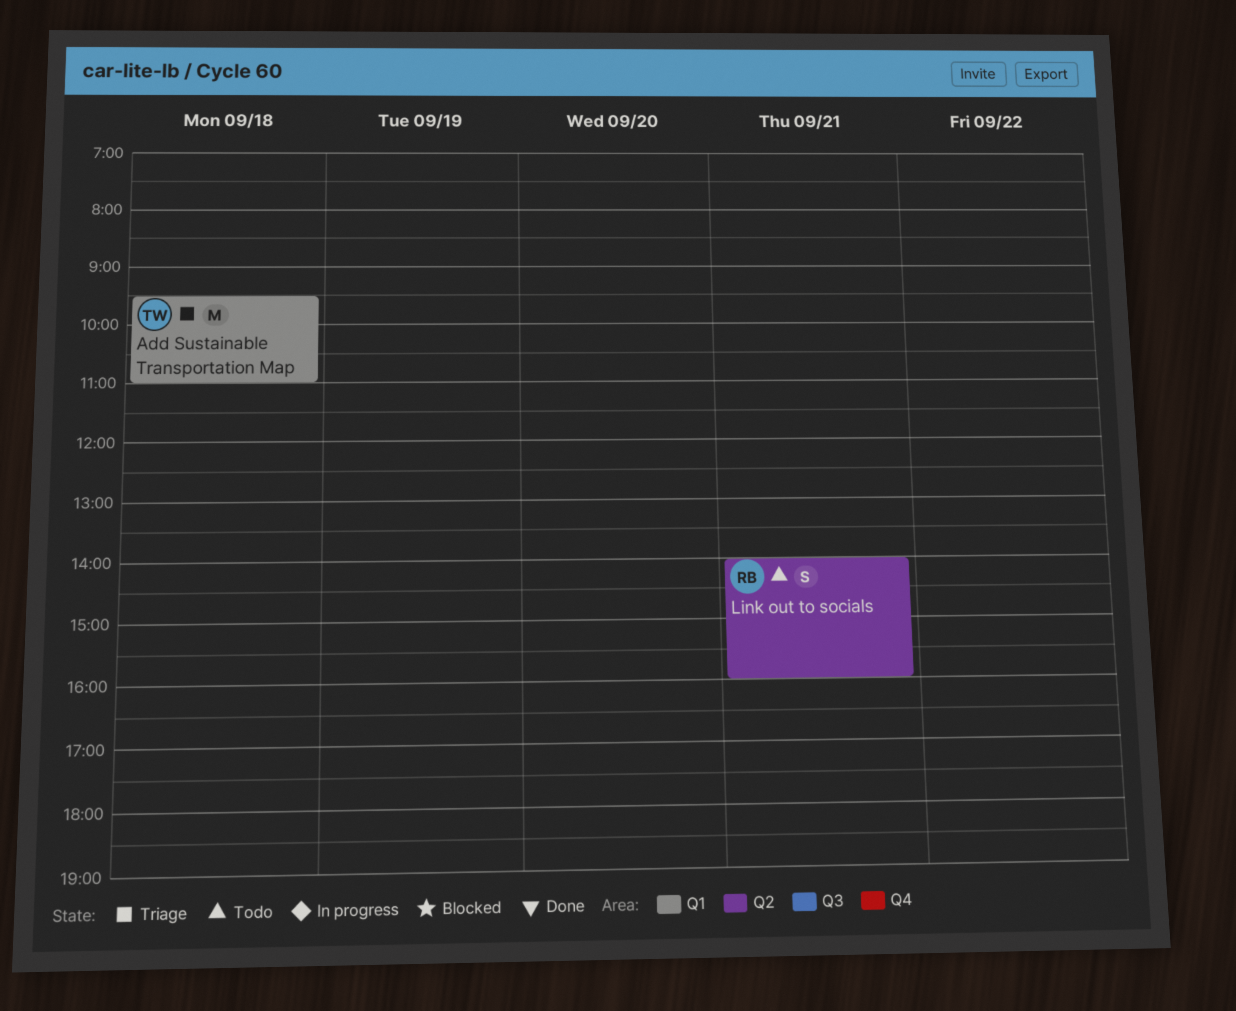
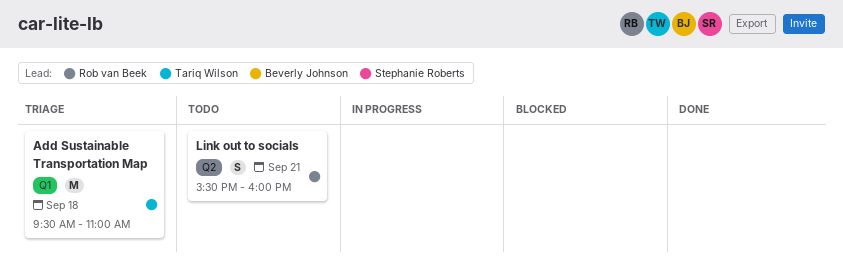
Link out to socials, begins: 14:00 -> 15:30

